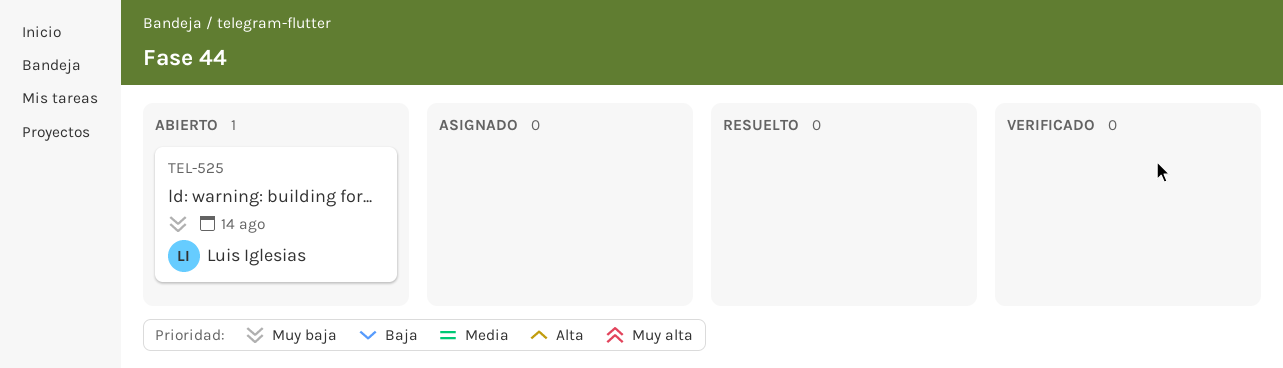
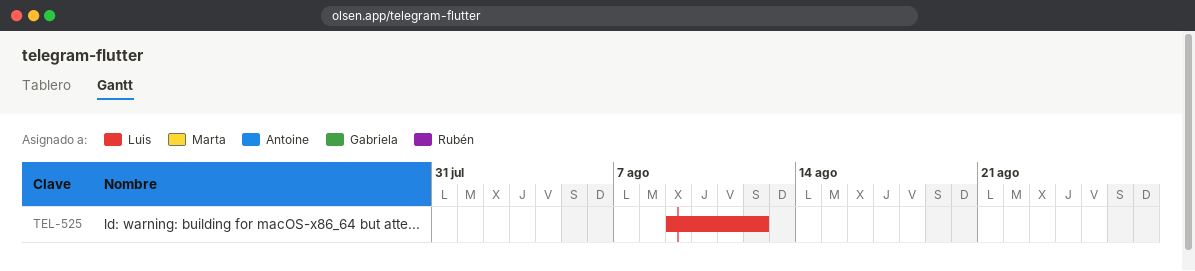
TEL-525, due: Aug 14 -> Aug 12

